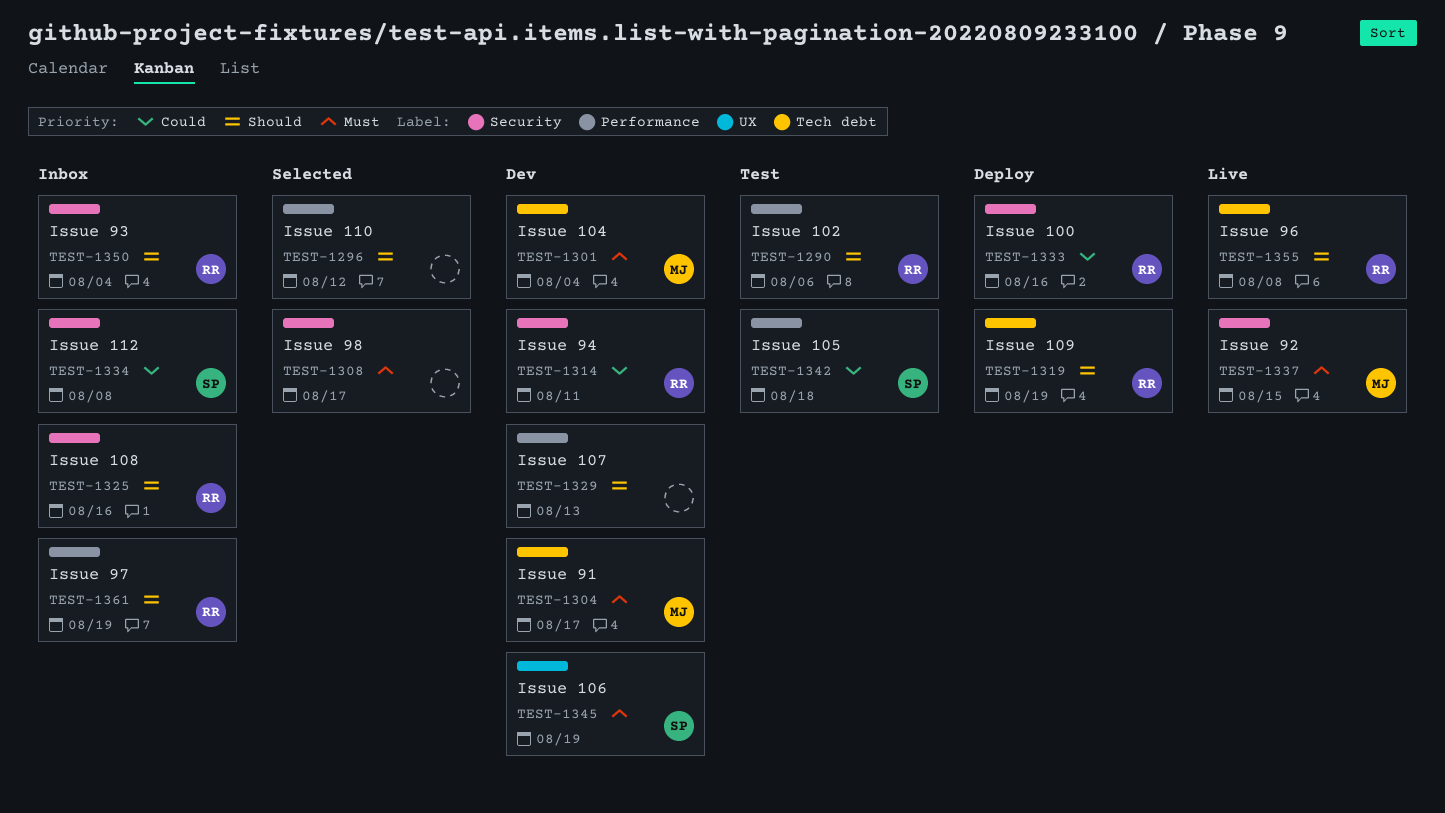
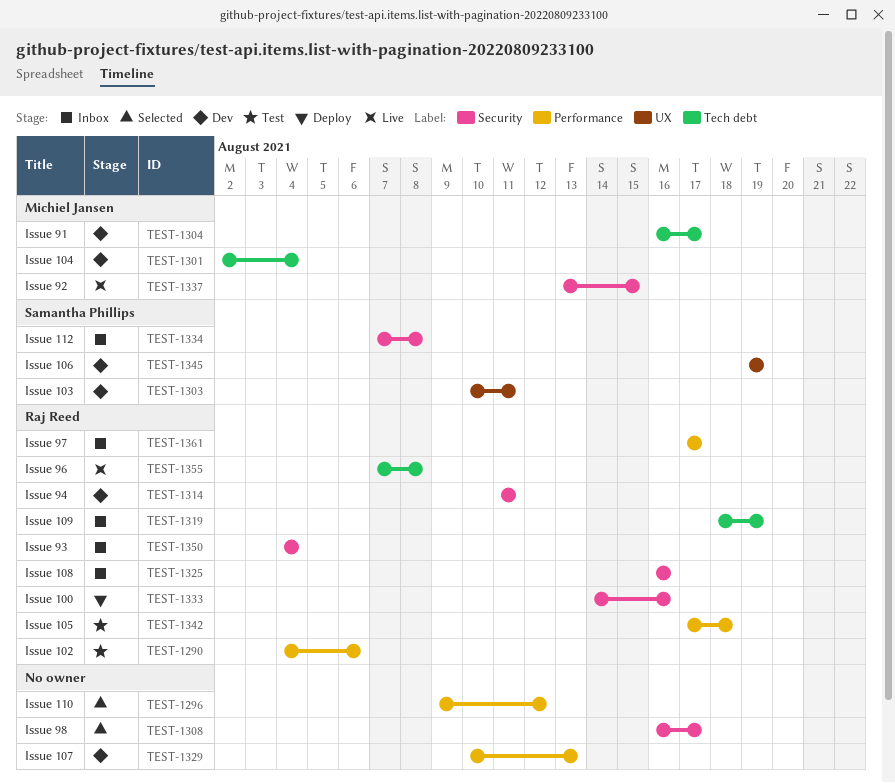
TEST-1303: none -> present
TEST-1319, status: Deploy -> Inbox
TEST-1342, owner: Samantha Phillips -> Raj Reed
TEST-1361, due: Aug 19 -> Aug 17

